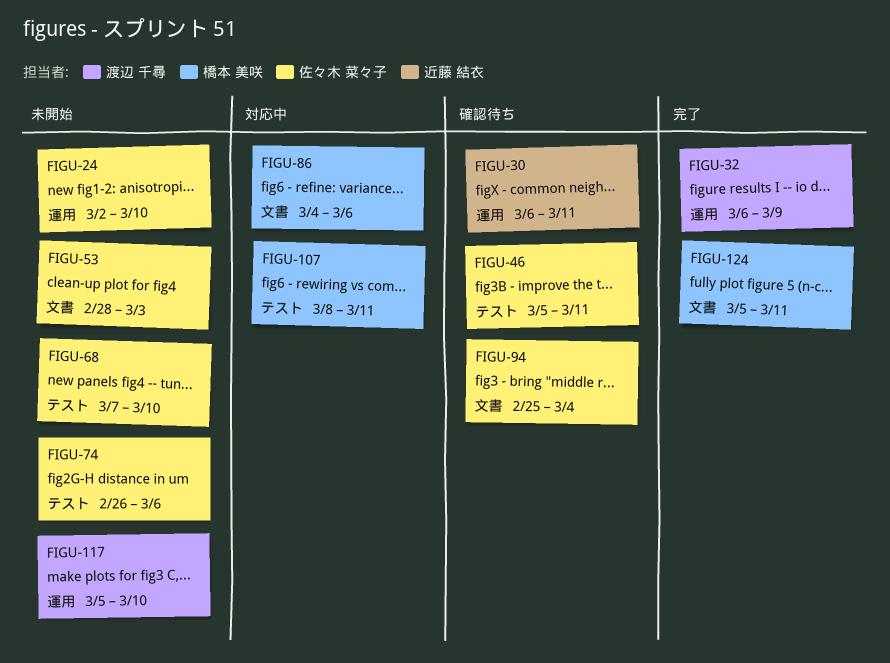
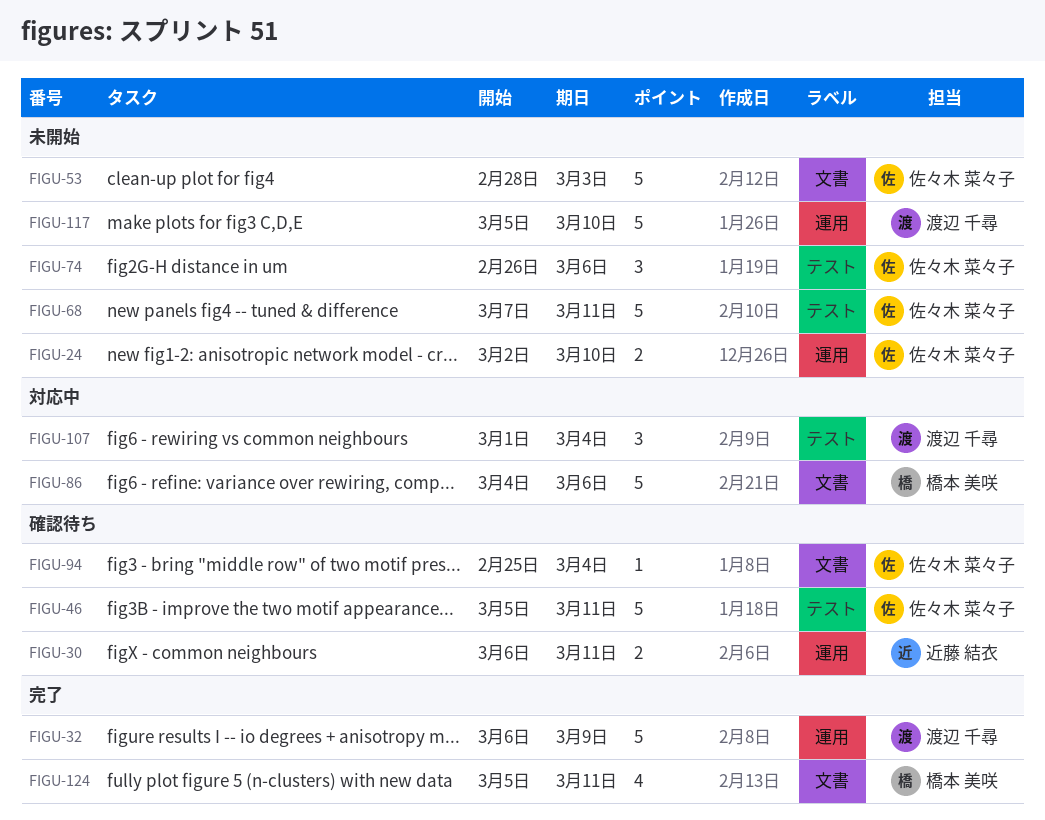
FIGU-68, due: Mar 10 -> Mar 11
FIGU-107, owner: 橋本 美咲 -> 渡辺 千尋
FIGU-107, start: Mar 8 -> Mar 1
FIGU-107, due: Mar 11 -> Mar 4

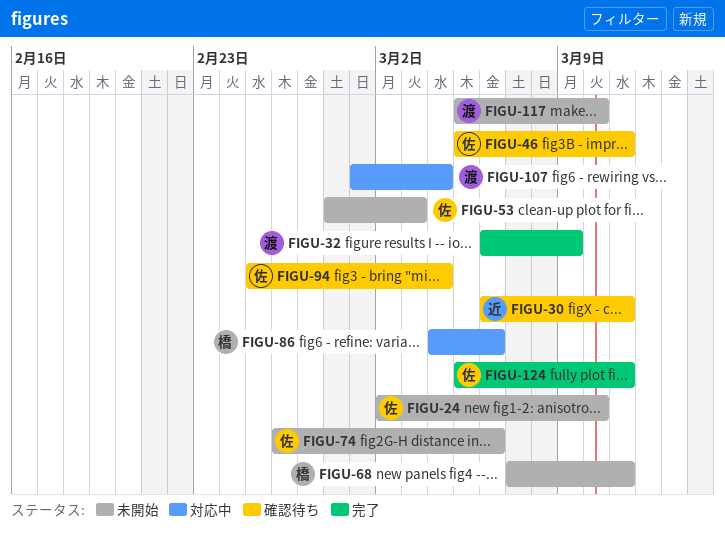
FIGU-68, owner: 佐々木 菜々子 -> 橋本 美咲
FIGU-124, owner: 橋本 美咲 -> 佐々木 菜々子

